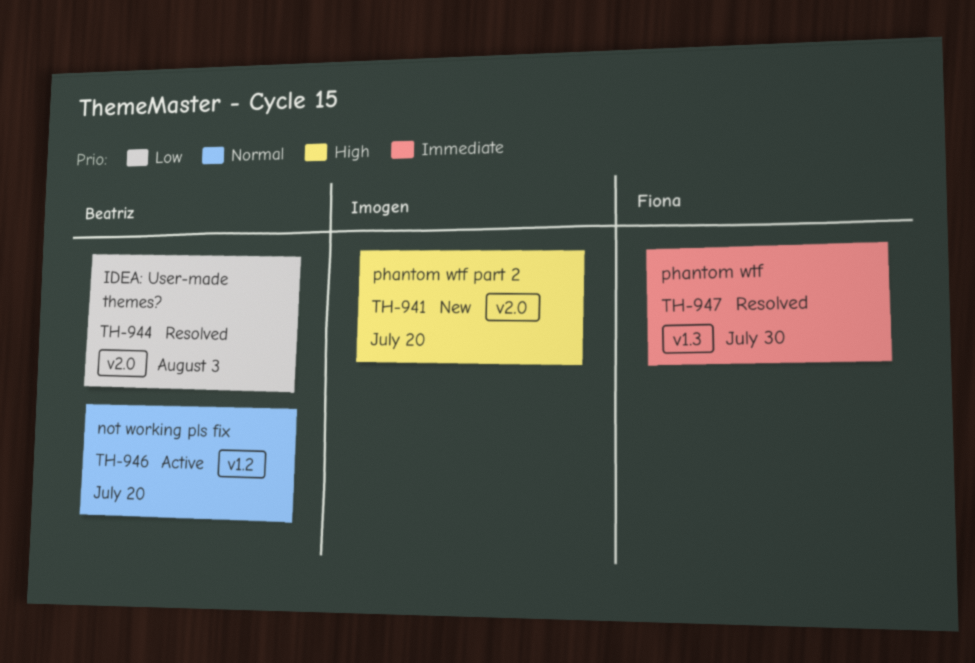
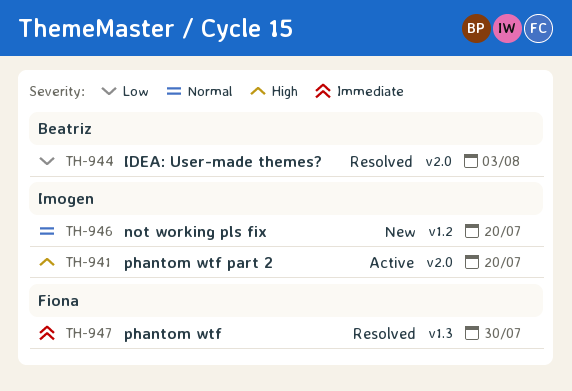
TH-941, status: New -> Active
TH-946, status: Active -> New
TH-946, owner: Beatriz -> Imogen

